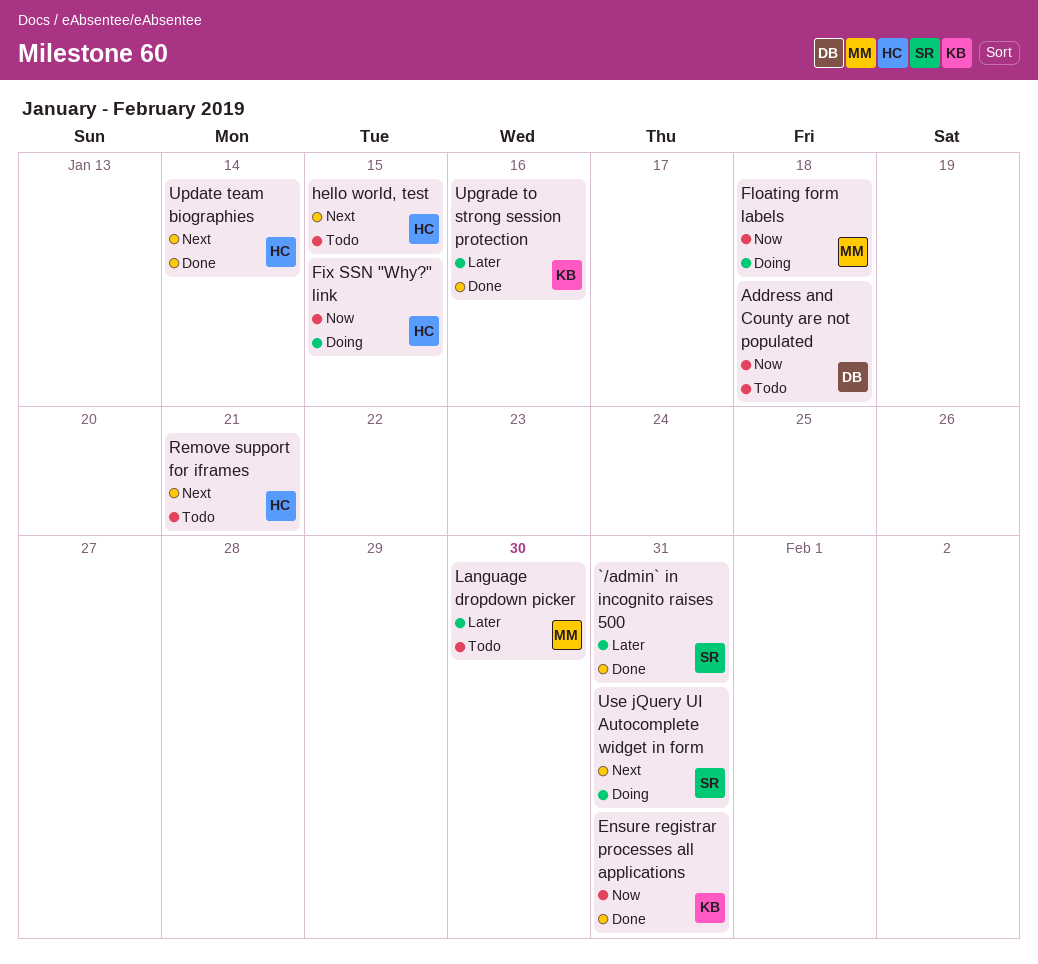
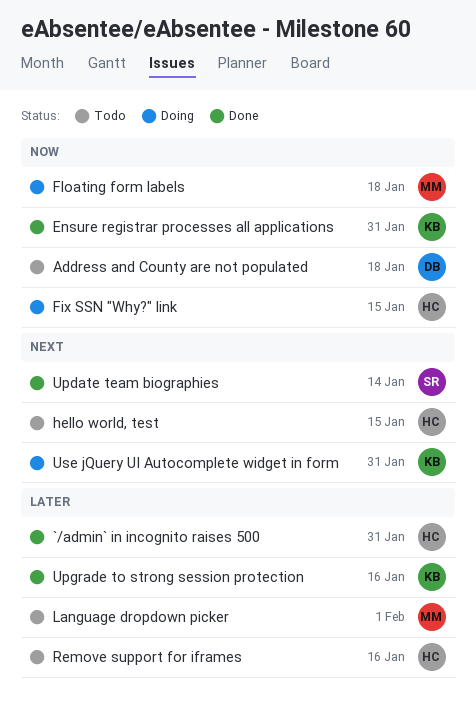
`/admin` in incognito raises 500, owner: SR -> HC
Language dropdown picker, due: Jan 30 -> Feb 1
Remove support for iframes, priority: Next -> Later
Remove support for iframes, due: Jan 21 -> Jan 16
Update team biographies, owner: HC -> SR
Use jQuery UI Autocomplete widget in form, owner: SR -> KB

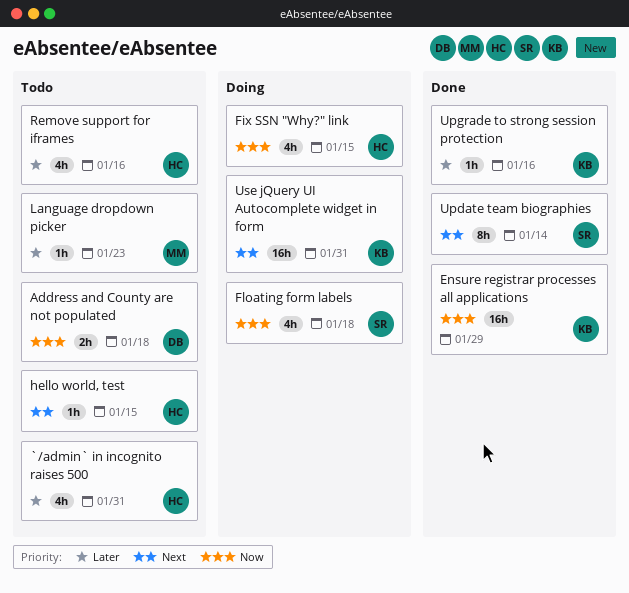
`/admin` in incognito raises 500, status: Done -> Todo
Ensure registrar processes all applications, due: Jan 31 -> Jan 29
Floating form labels, owner: MM -> SR
Language dropdown picker, due: Feb 1 -> Jan 23

